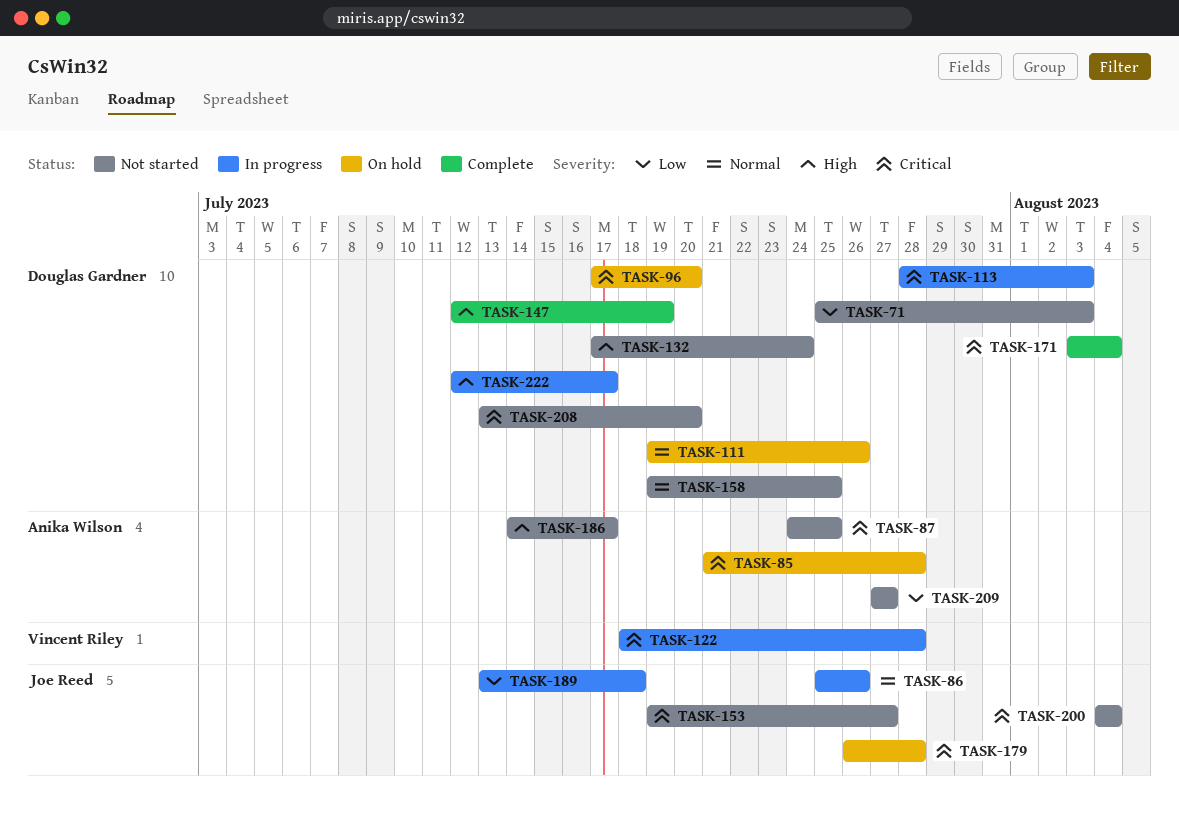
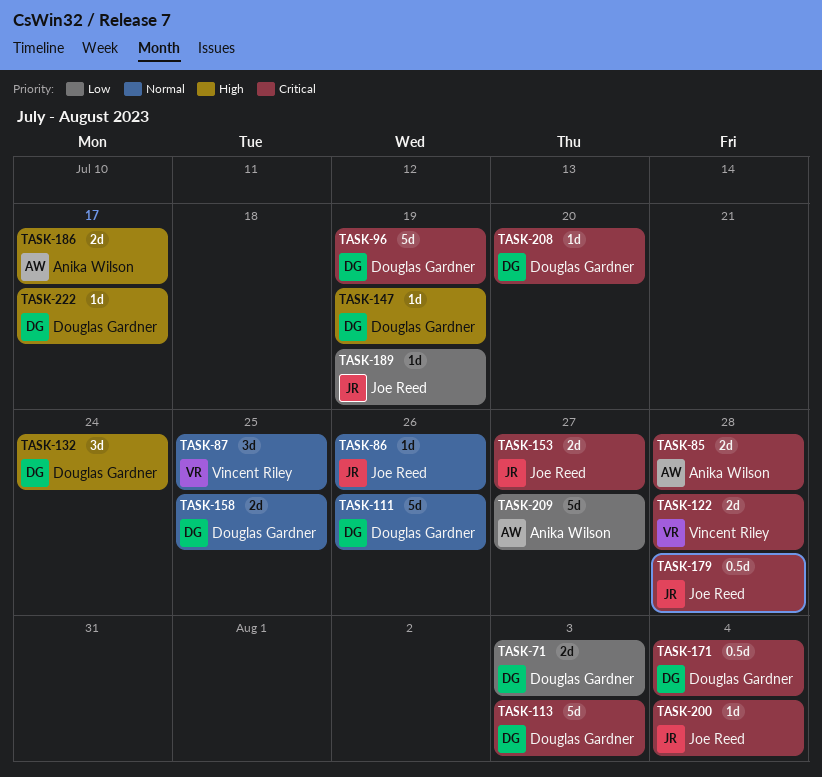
TASK-87, owner: Anika Wilson -> Vincent Riley
TASK-87, priority: Critical -> Normal
TASK-96, due: Jul 20 -> Jul 19
TASK-189, due: Jul 18 -> Jul 19

